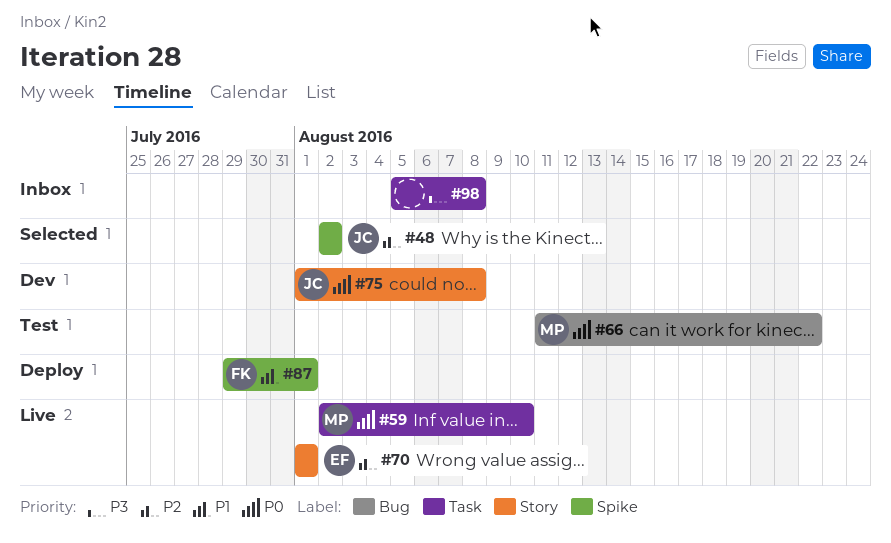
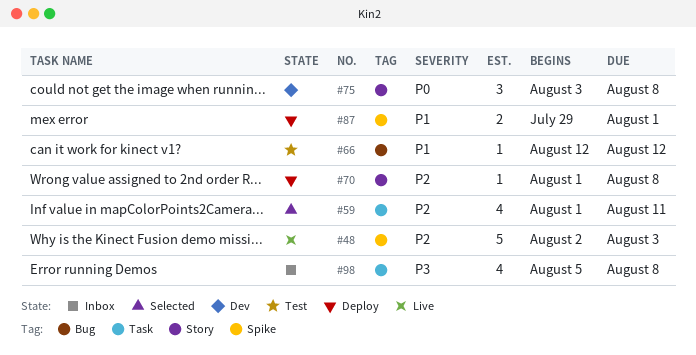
#48, status: Selected -> Live
#48, due: Aug 2 -> Aug 3
#59, status: Live -> Selected
#59, priority: P0 -> P2
#59, start: Aug 2 -> Aug 1
#59, due: Aug 10 -> Aug 11
#66, priority: P0 -> P1
#66, start: Aug 11 -> Aug 12
#66, due: Aug 22 -> Aug 12
#70, status: Live -> Deploy
#70, due: Aug 1 -> Aug 8
#75, start: Aug 1 -> Aug 3

